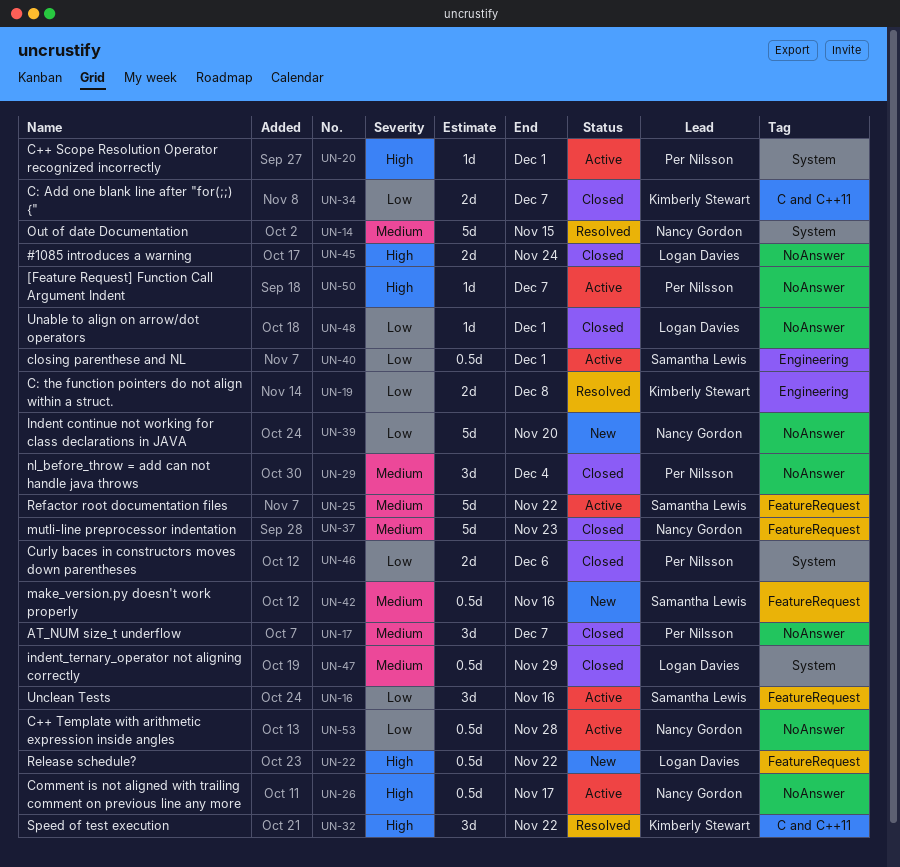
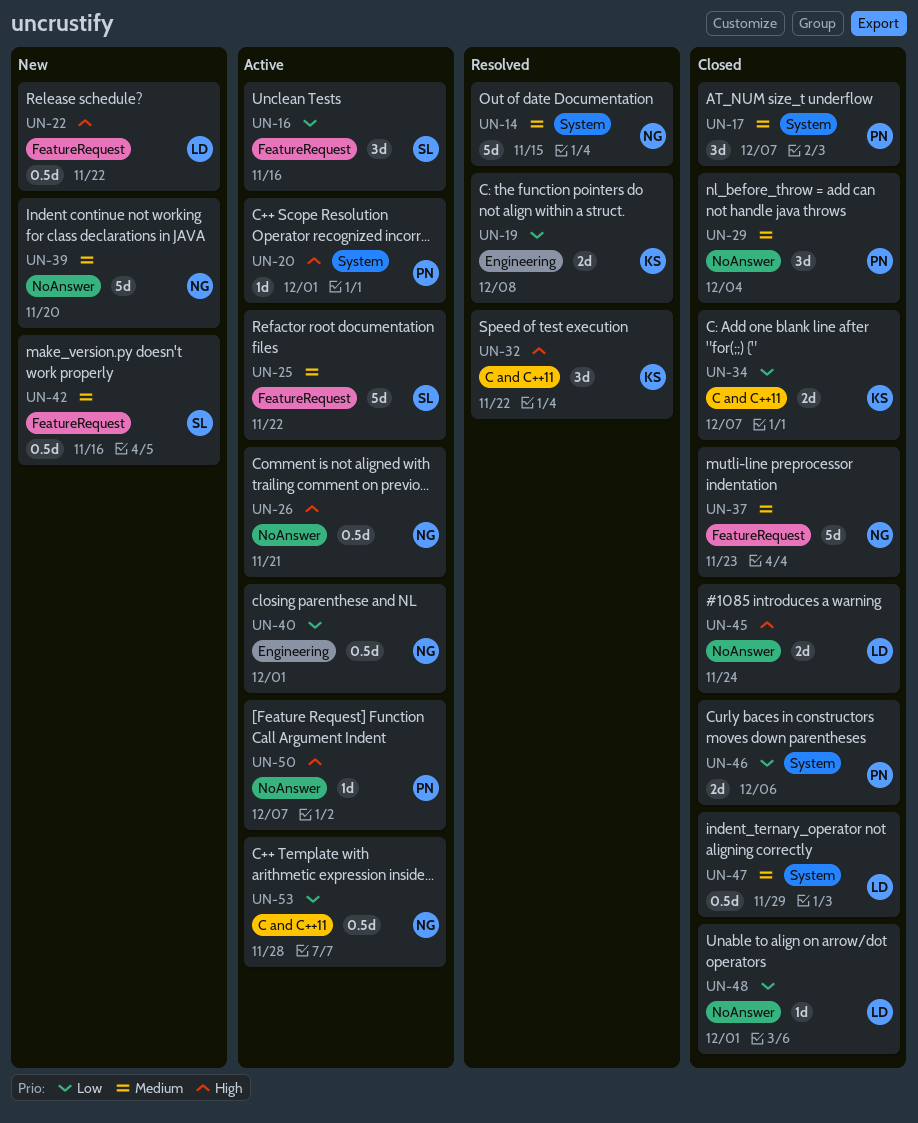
UN-17, label: NoAnswer -> System
UN-26, due: Nov 17 -> Nov 21
UN-39, priority: Low -> Medium
UN-40, owner: Samantha Lewis -> Nancy Gordon
UN-53, label: NoAnswer -> C and C++11

